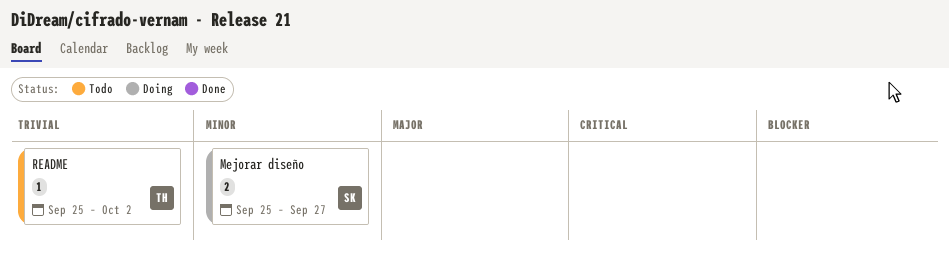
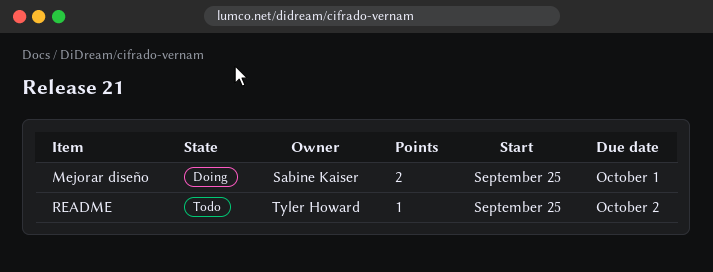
Mejorar diseño, due: Sep 27 -> Oct 1

